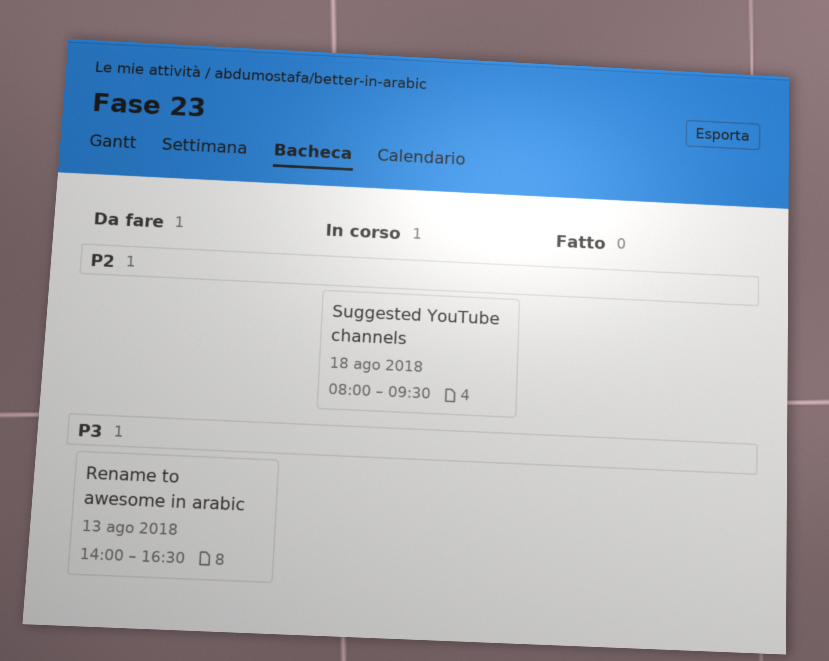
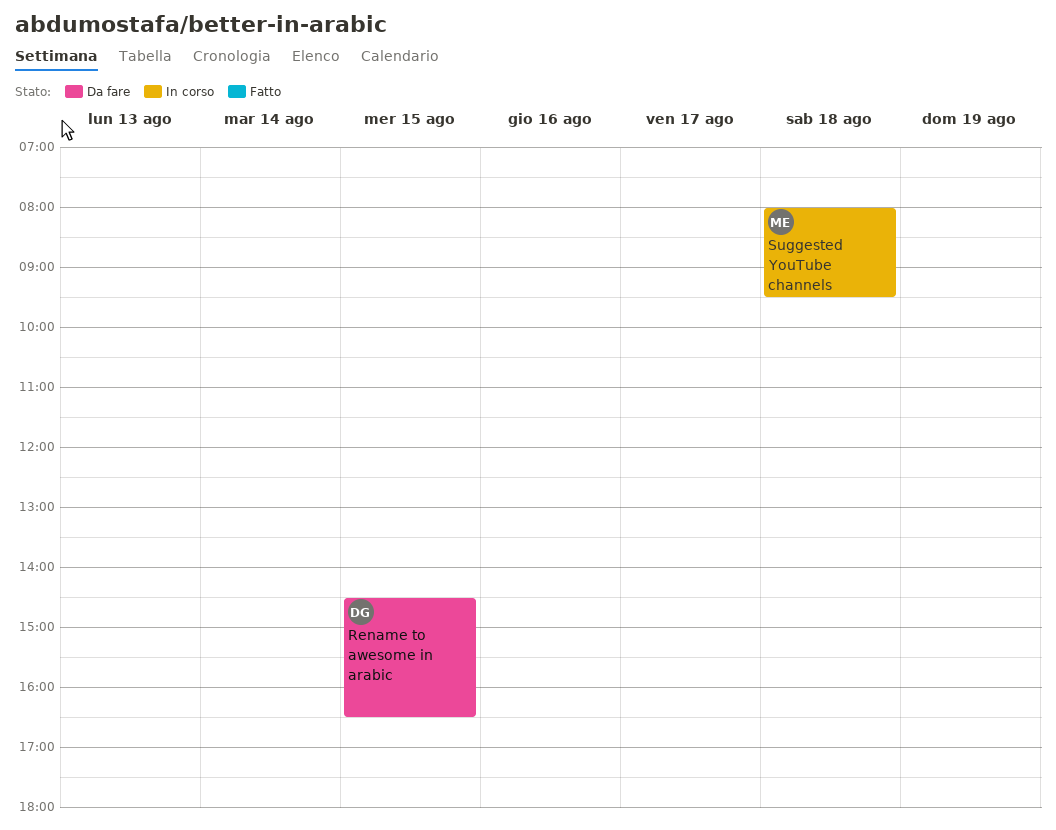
Rename to awesome in arabic, day: Aug 13 -> Aug 15
Rename to awesome in arabic, begins: 14:00 -> 14:30

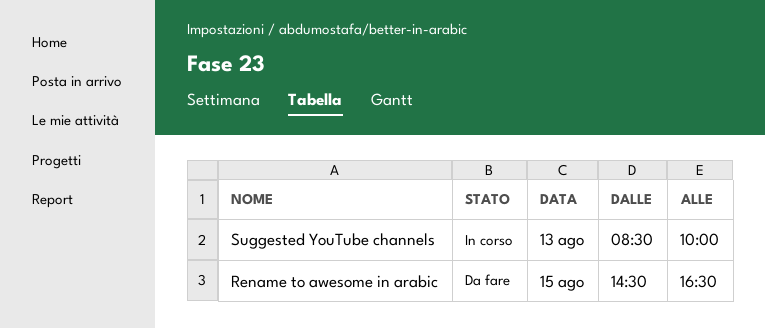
Suggested YouTube channels, day: Aug 18 -> Aug 13
Suggested YouTube channels, begins: 08:00 -> 08:30
Suggested YouTube channels, ends: 09:30 -> 10:00

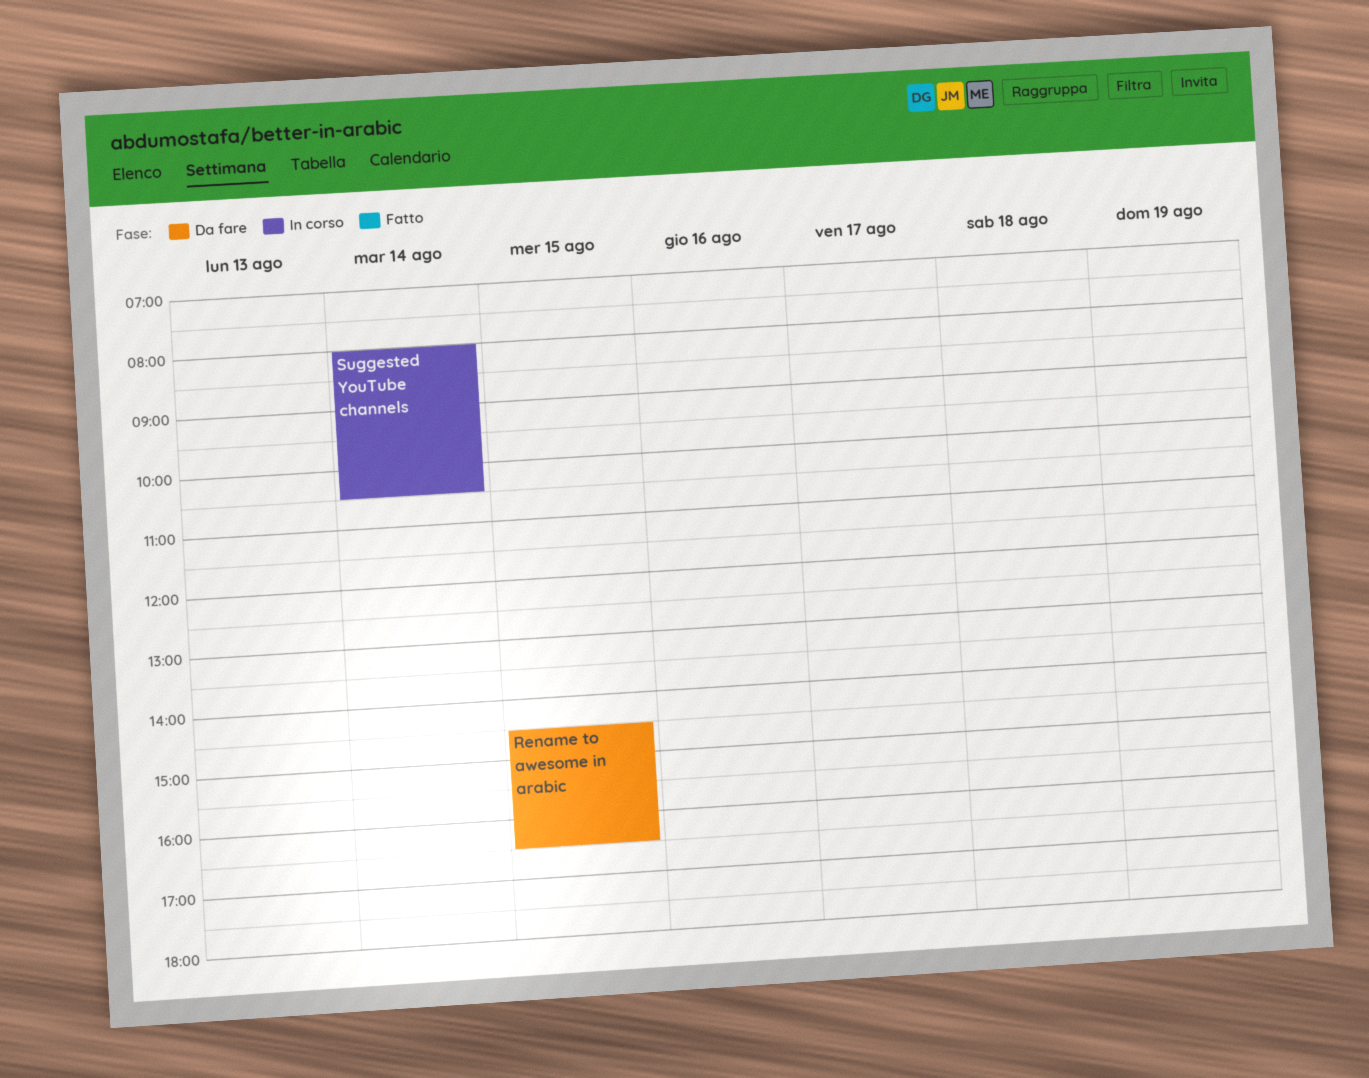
Suggested YouTube channels, day: Aug 13 -> Aug 14
Suggested YouTube channels, begins: 08:30 -> 08:00
Suggested YouTube channels, ends: 10:00 -> 10:30

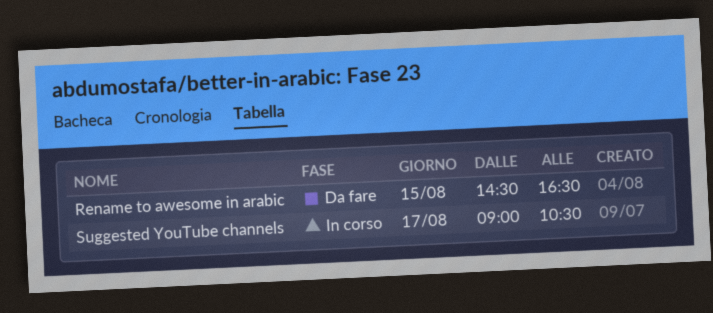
Suggested YouTube channels, day: Aug 14 -> Aug 17
Suggested YouTube channels, begins: 08:00 -> 09:00

